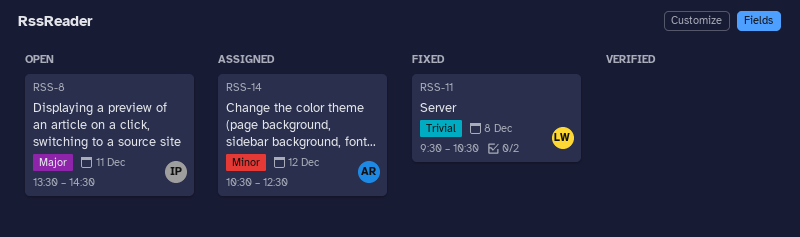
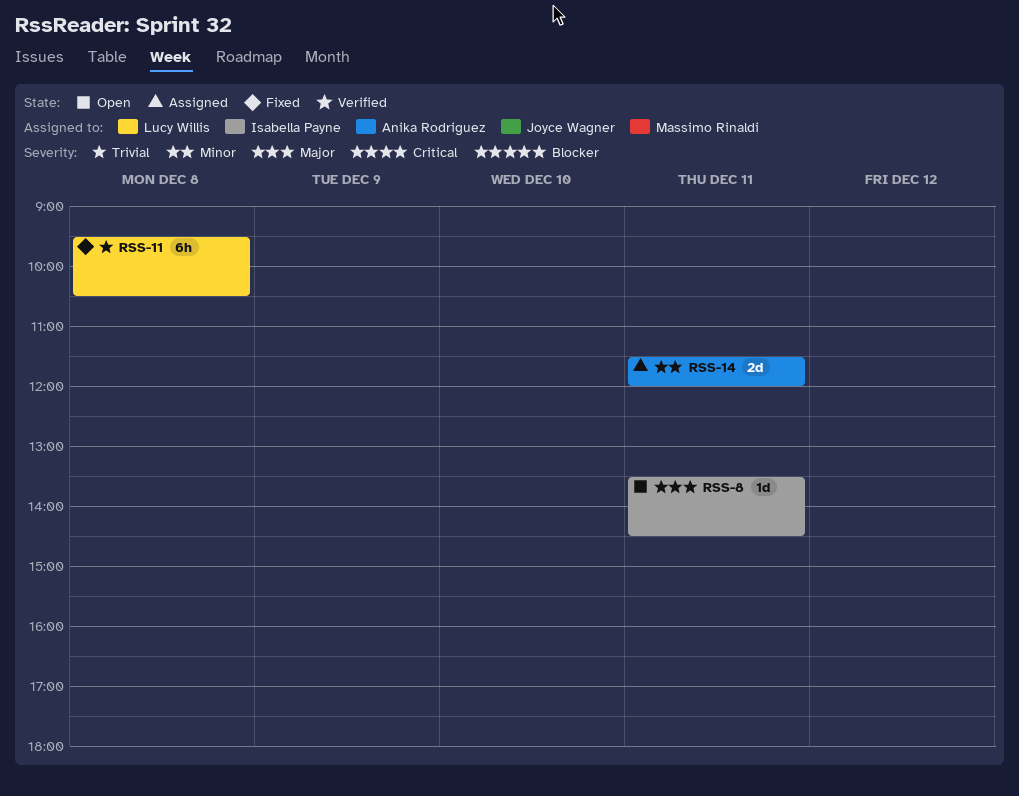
RSS-14, day: Dec 12 -> Dec 11
RSS-14, begins: 10:30 -> 11:30
RSS-14, ends: 12:30 -> 12:00

